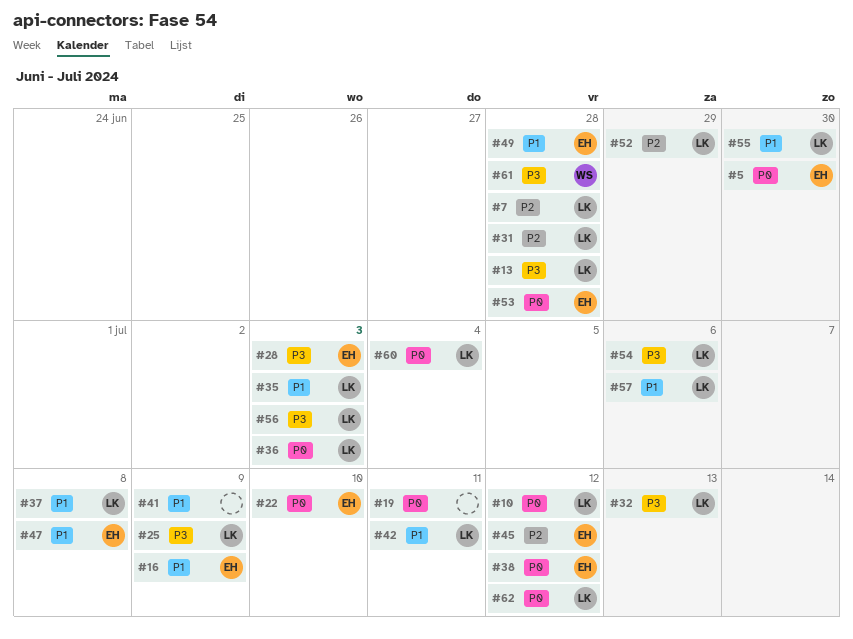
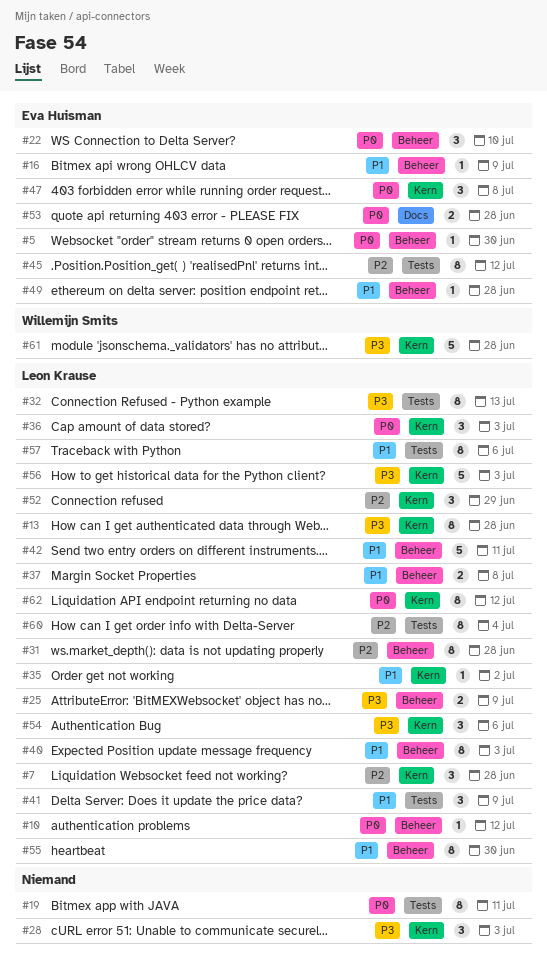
#28, owner: Eva Huisman -> none
#35, due: Jul 3 -> Jul 2
#38: present -> none
#40: none -> present
#41, owner: none -> Leon Krause
#47, priority: P1 -> P0
#60, priority: P0 -> P2

